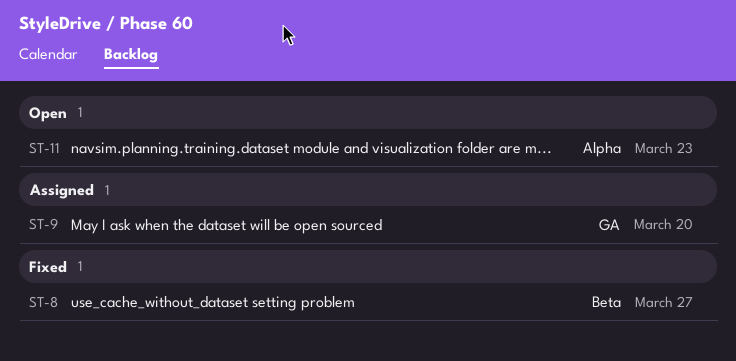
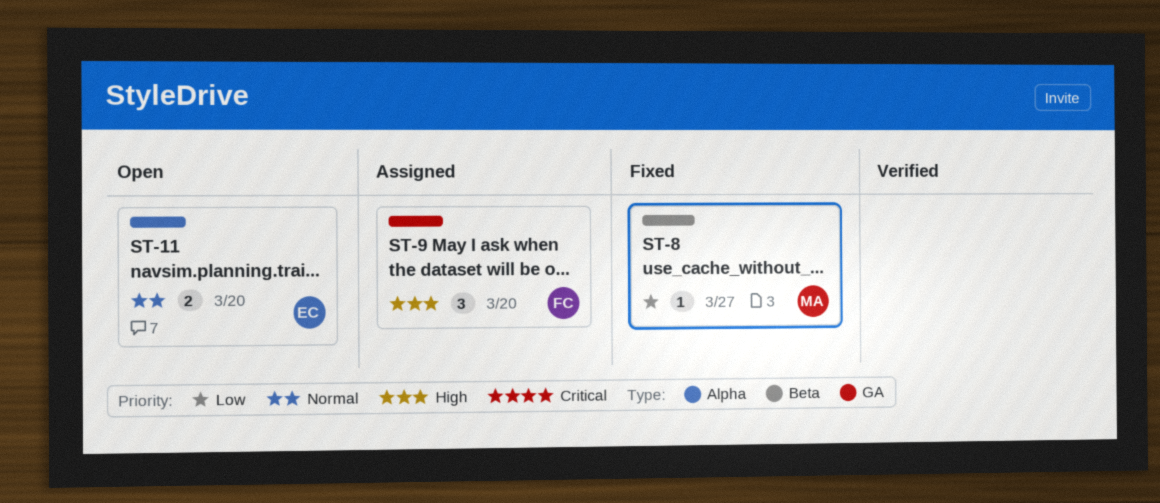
ST-11, due: Mar 23 -> Mar 20

